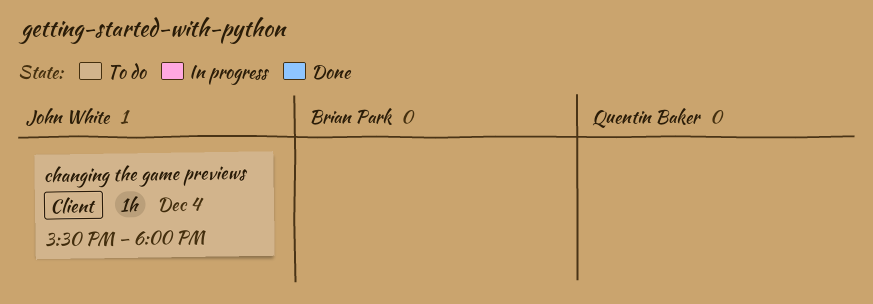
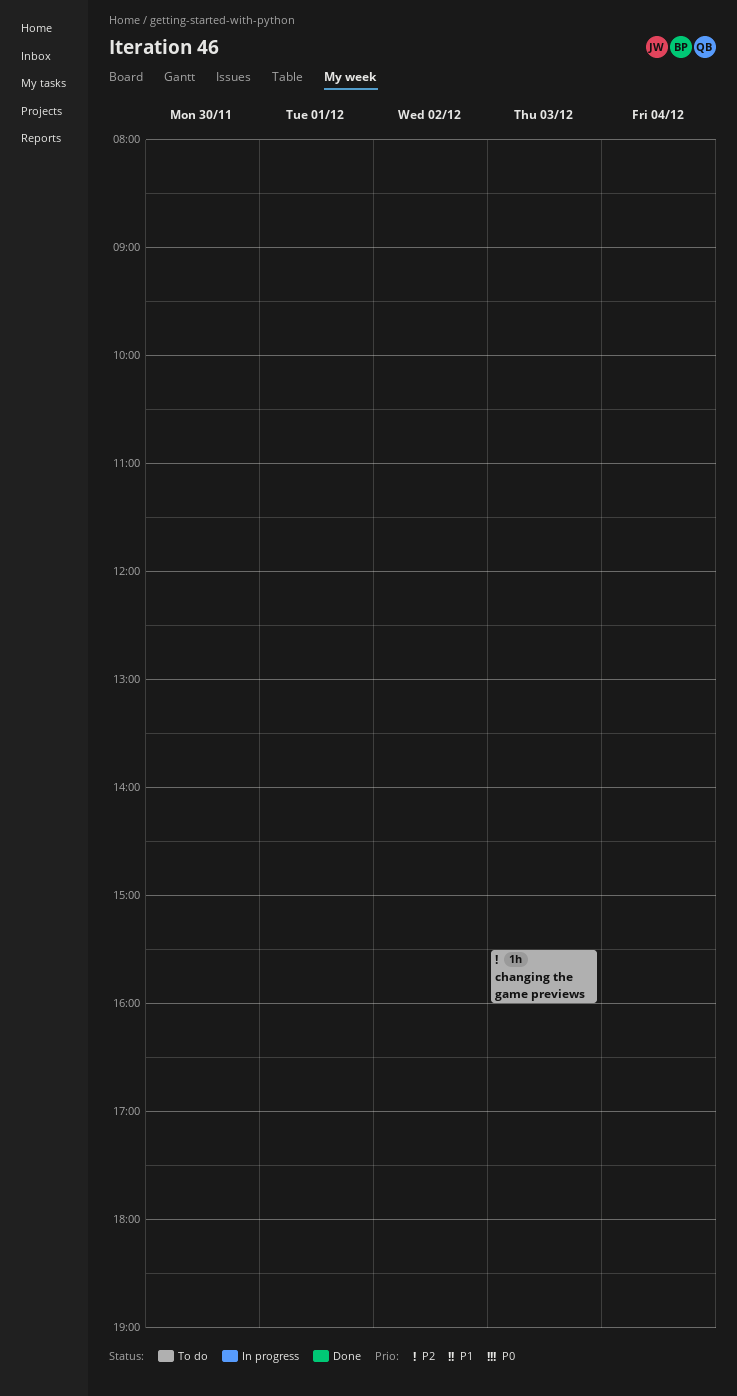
changing the game previews, day: Dec 4 -> Dec 3
changing the game previews, ends: 18:00 -> 16:00

